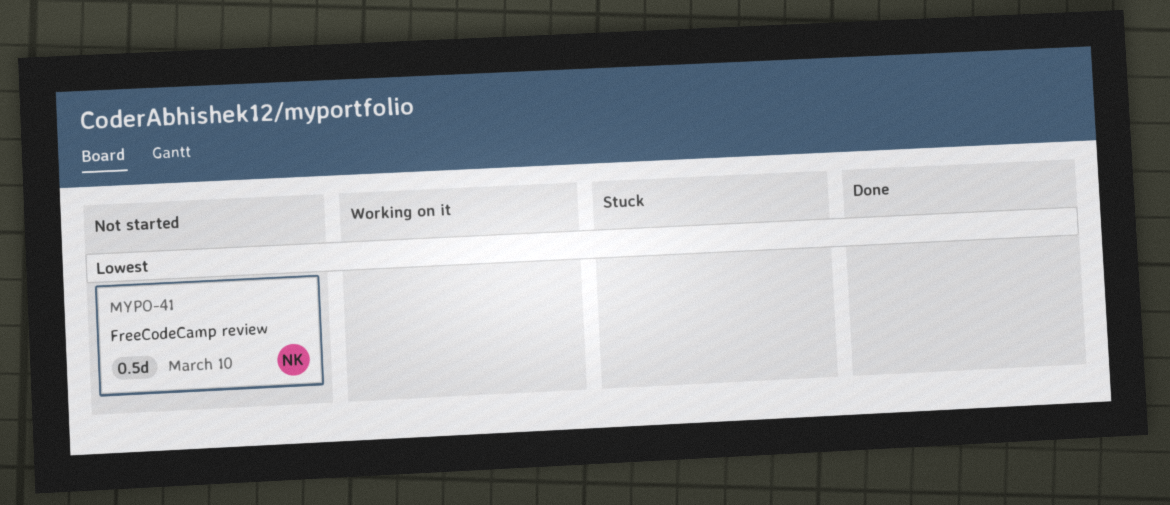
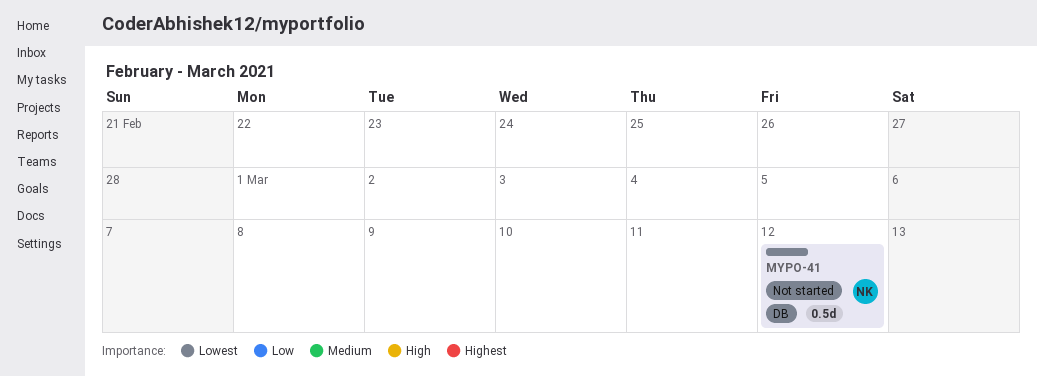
MYPO-41, due: Mar 10 -> Mar 12

